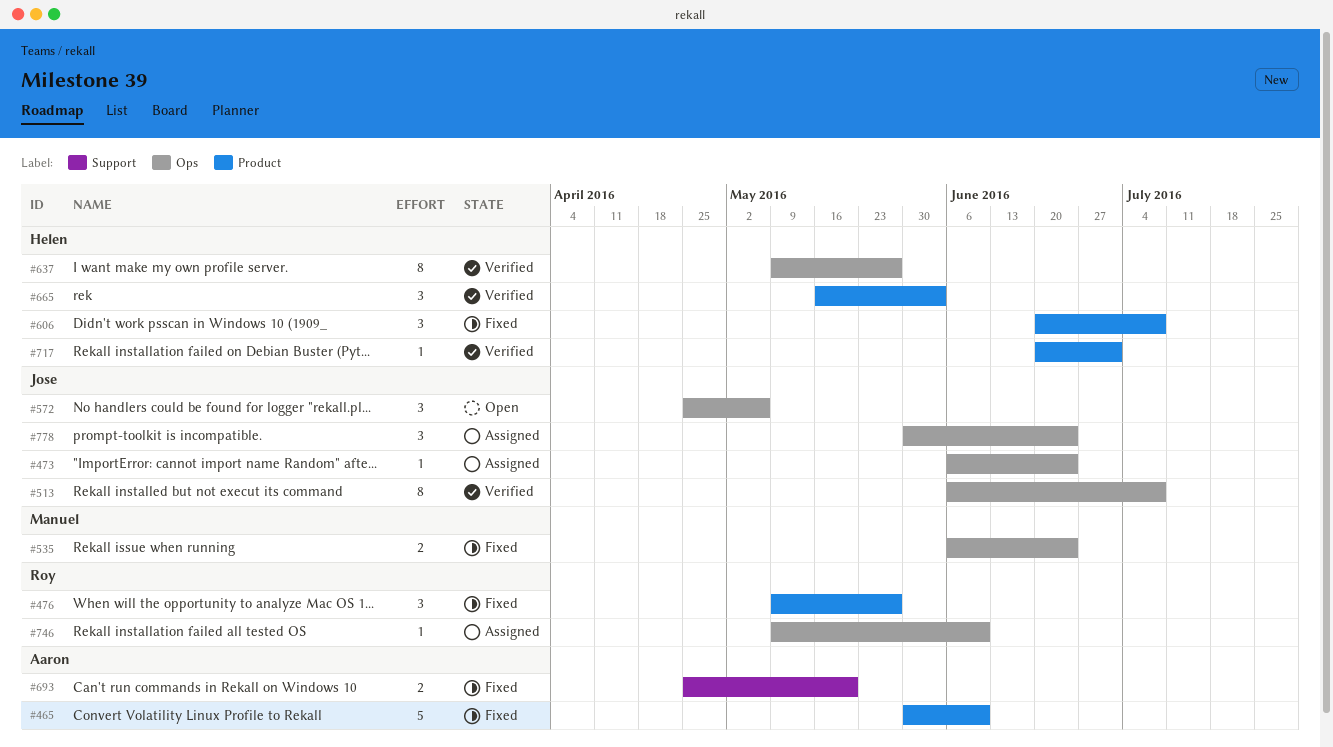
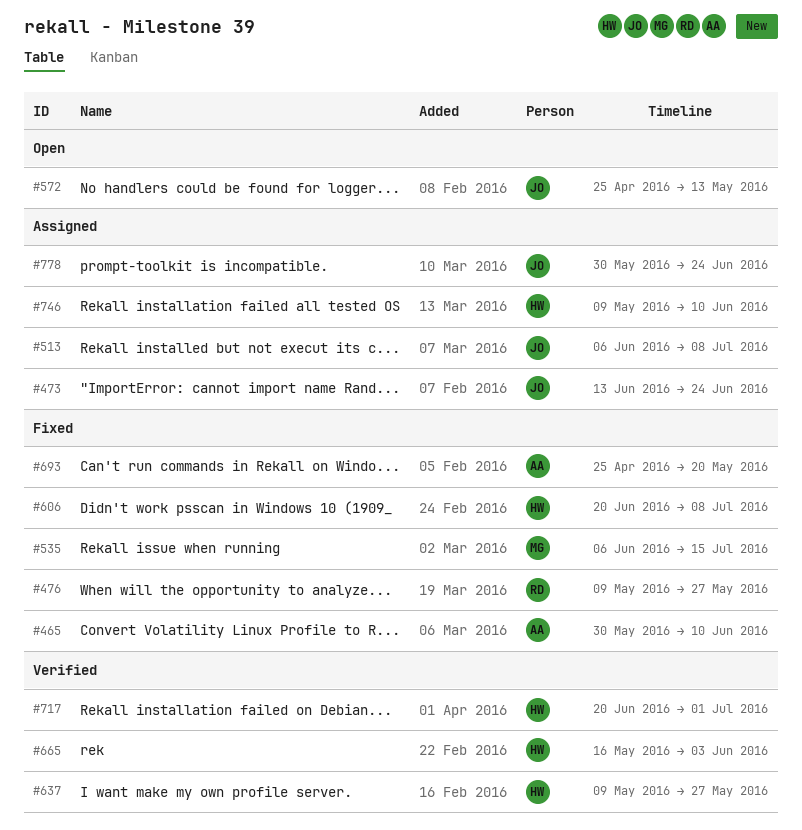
#473, start: Jun 6 -> Jun 13
#513, status: Verified -> Assigned
#535, due: Jun 24 -> Jul 15
#572, due: May 6 -> May 13
#746, owner: Roy -> Helen

